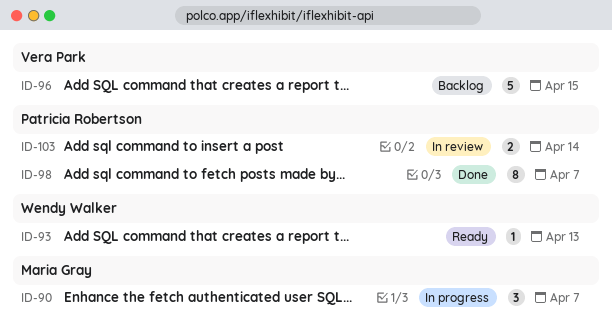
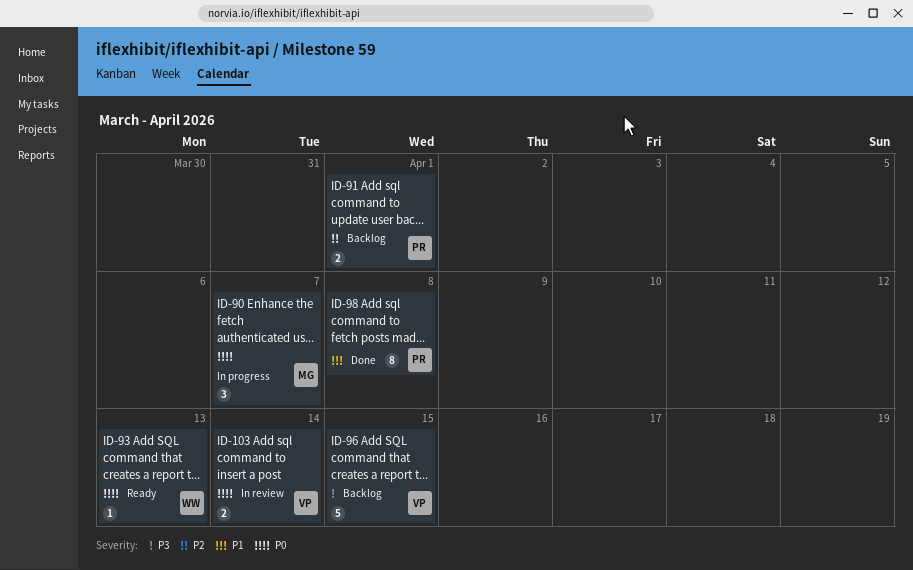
ID-91: none -> present
ID-98, due: Apr 7 -> Apr 8
ID-103, owner: Patricia Robertson -> Vera Park

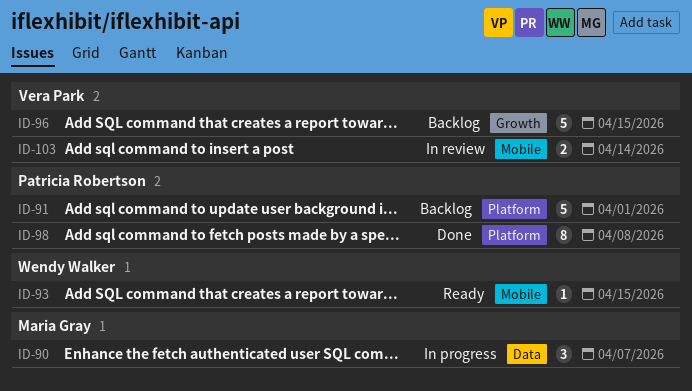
ID-91, estimate: 2 -> 5
ID-93, due: Apr 13 -> Apr 15

